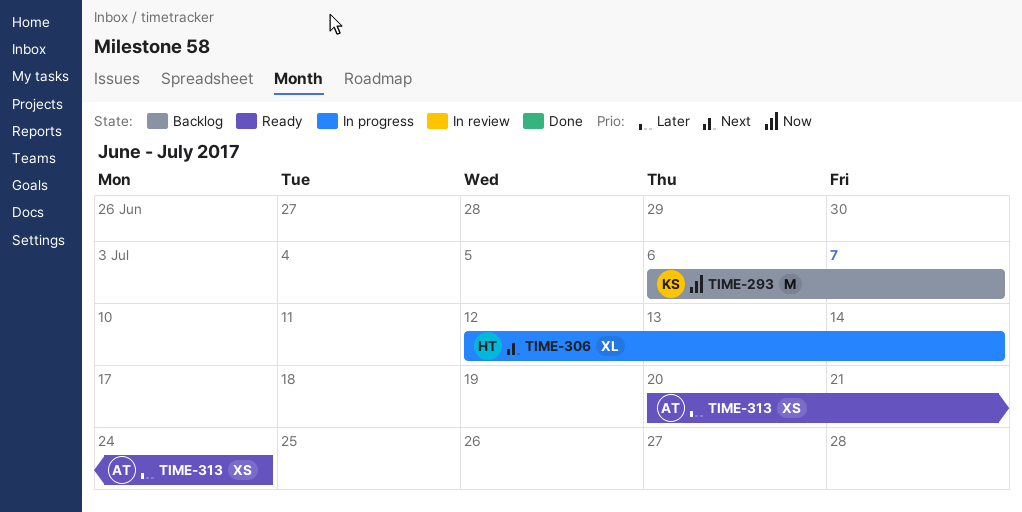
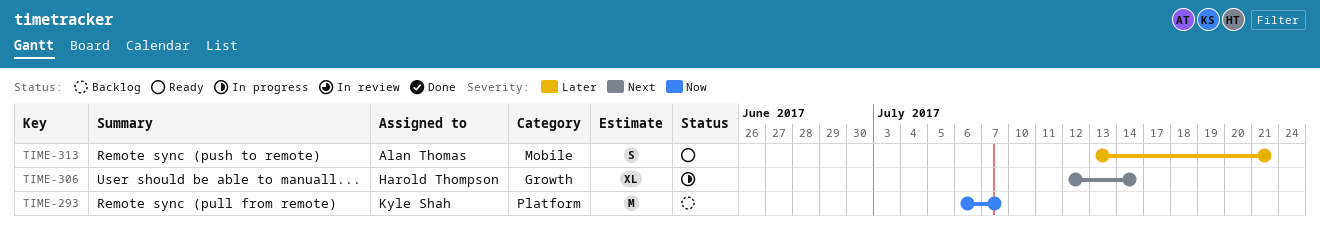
TIME-313, estimate: XS -> S
TIME-313, start: Jul 20 -> Jul 13
TIME-313, due: Jul 24 -> Jul 21

